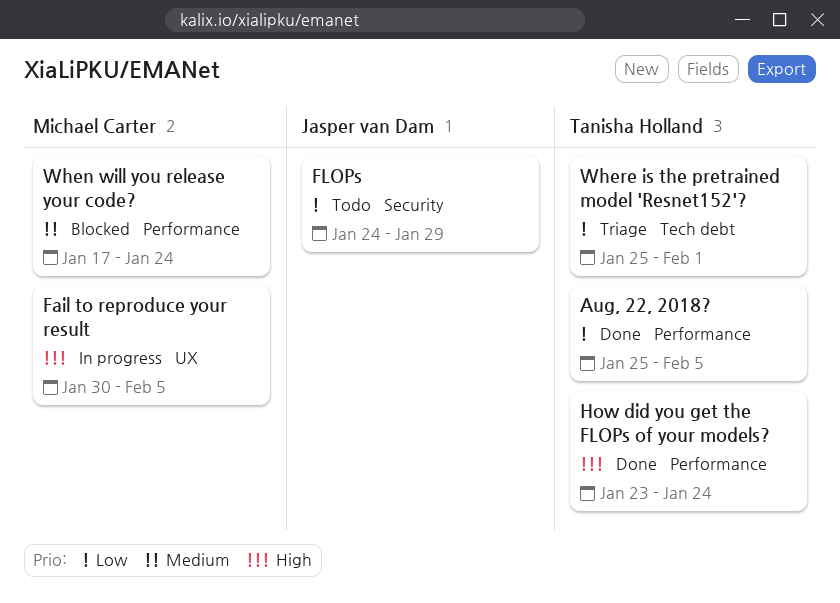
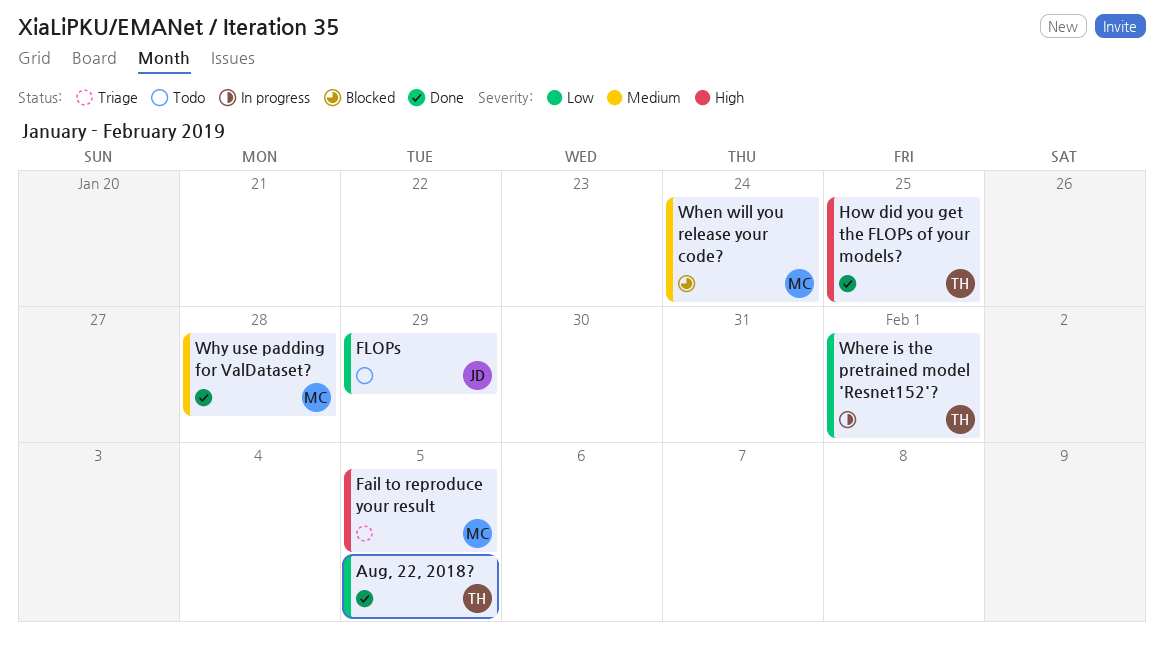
Fail to reproduce your result, status: In progress -> Triage
How did you get the FLOPs of your models?, due: Jan 24 -> Jan 25
Where is the pretrained model 'Resnet152'?, status: Triage -> In progress
Why use padding for ValDataset?: none -> present

